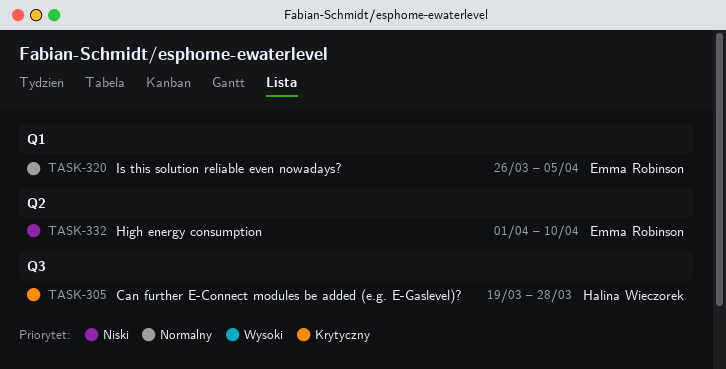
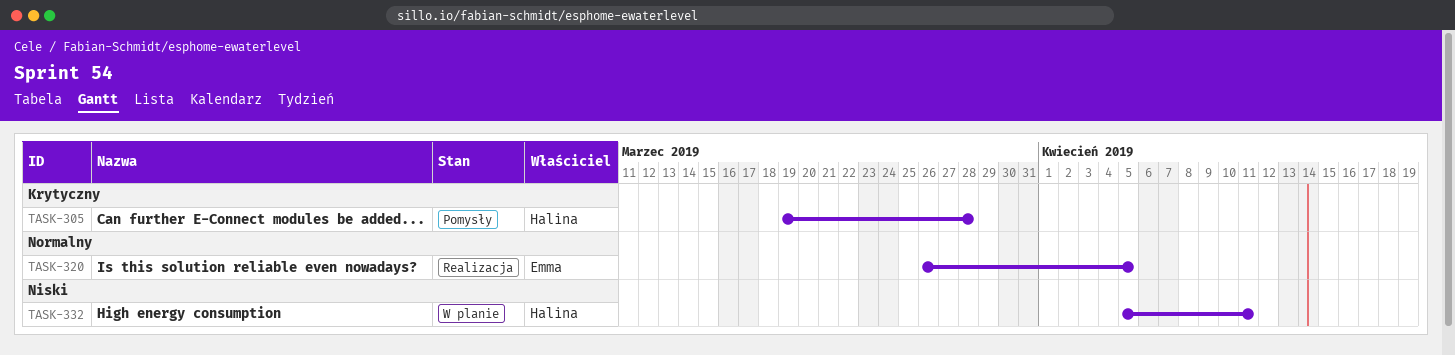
TASK-332, owner: Emma Robinson -> Halina Wieczorek
TASK-332, start: Apr 1 -> Apr 5
TASK-332, due: Apr 10 -> Apr 11

